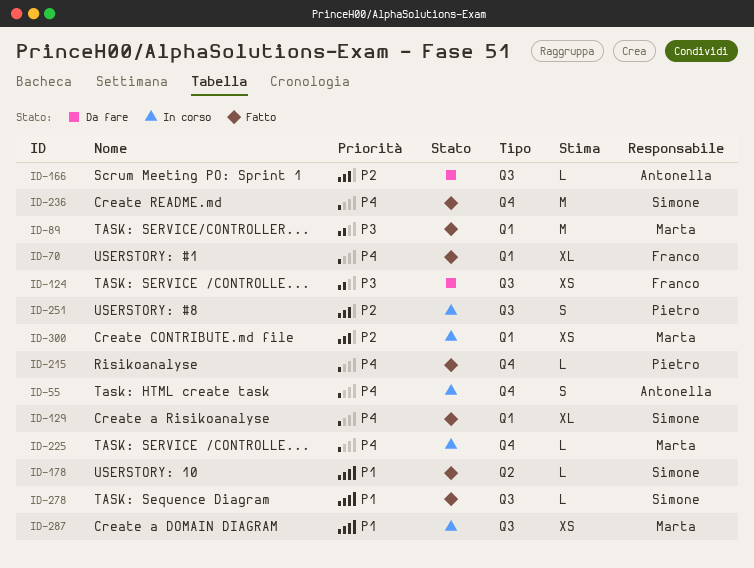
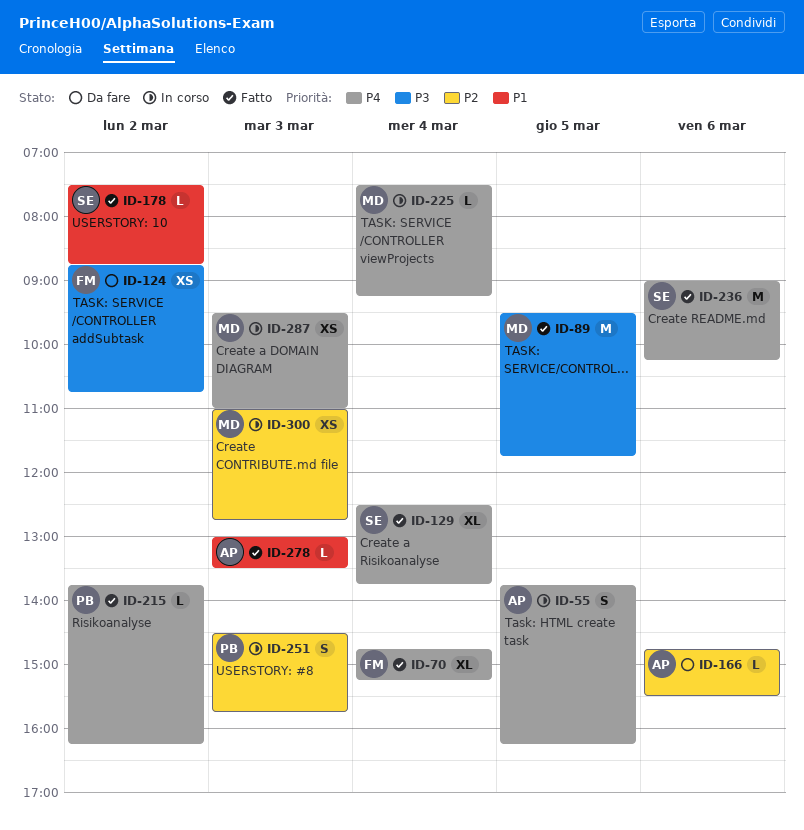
ID-278, owner: Simone -> Antonella
ID-287, priority: P1 -> P4

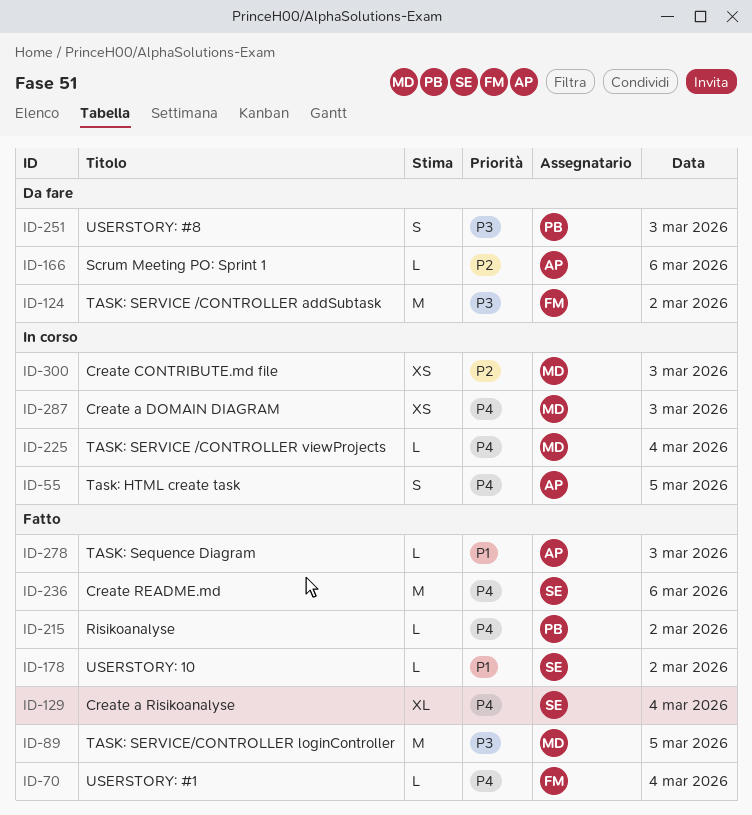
ID-70, estimate: XL -> L
ID-124, estimate: XS -> M
ID-251, status: In corso -> Da fare
ID-251, priority: P2 -> P3

